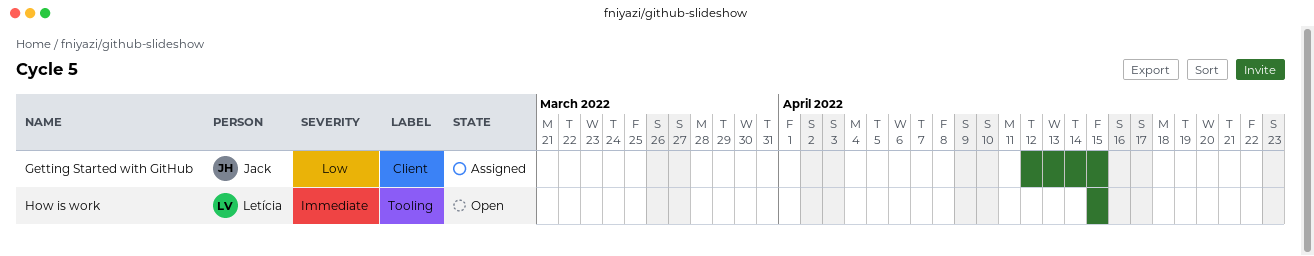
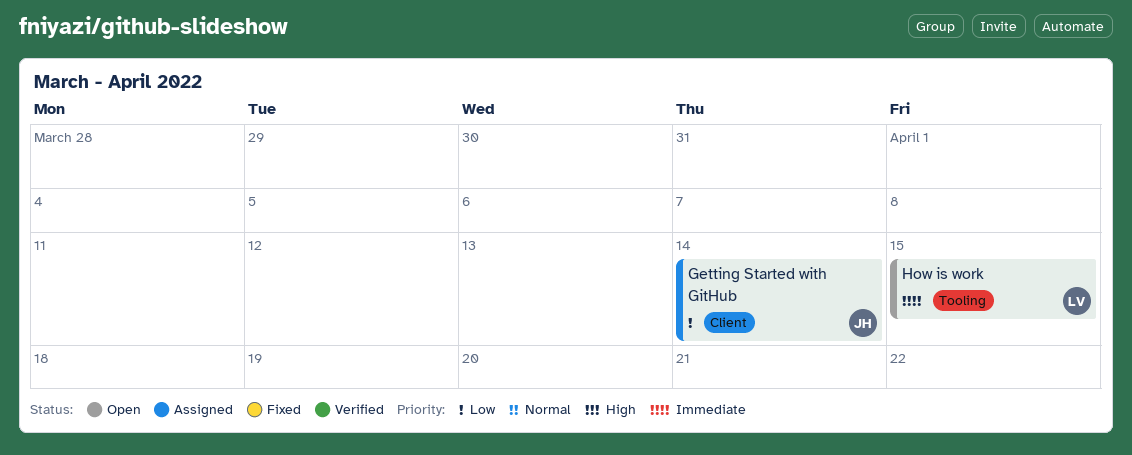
Getting Started with GitHub, due: Apr 15 -> Apr 14

